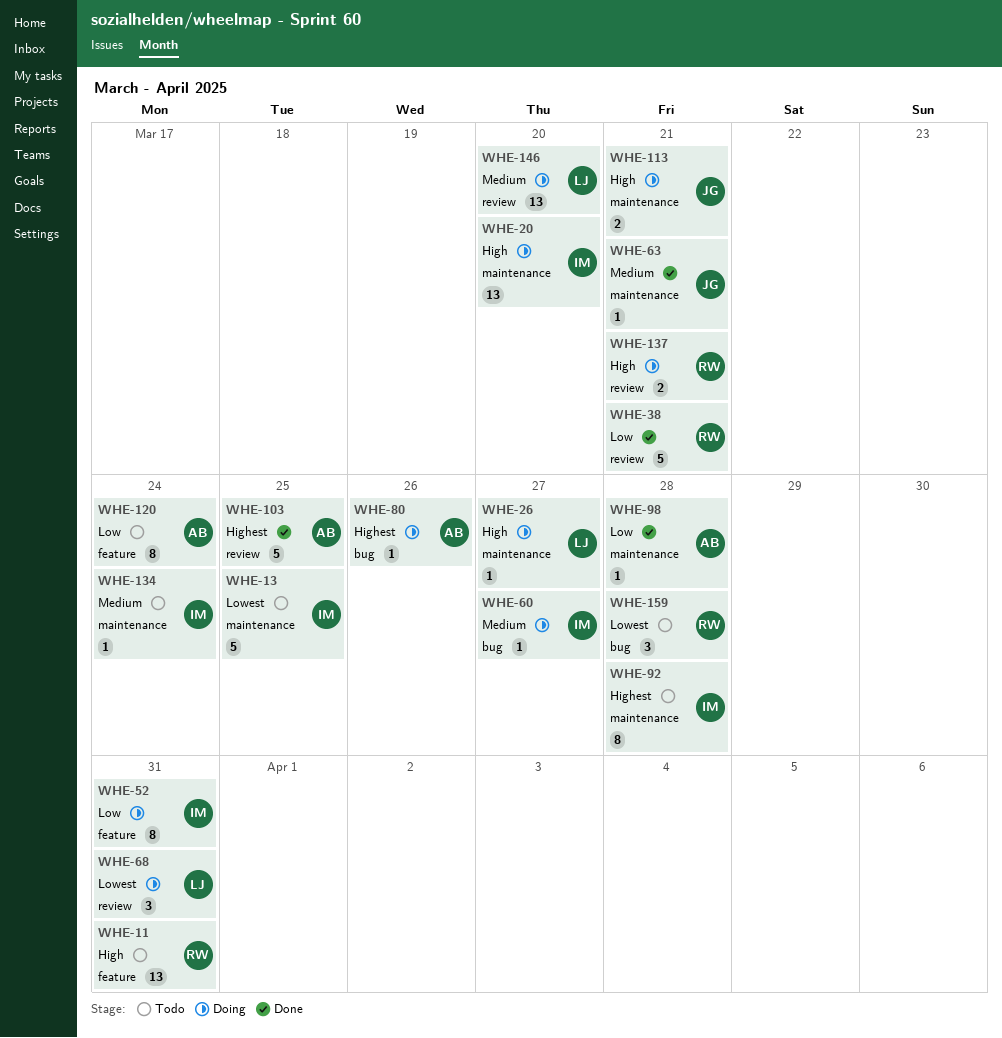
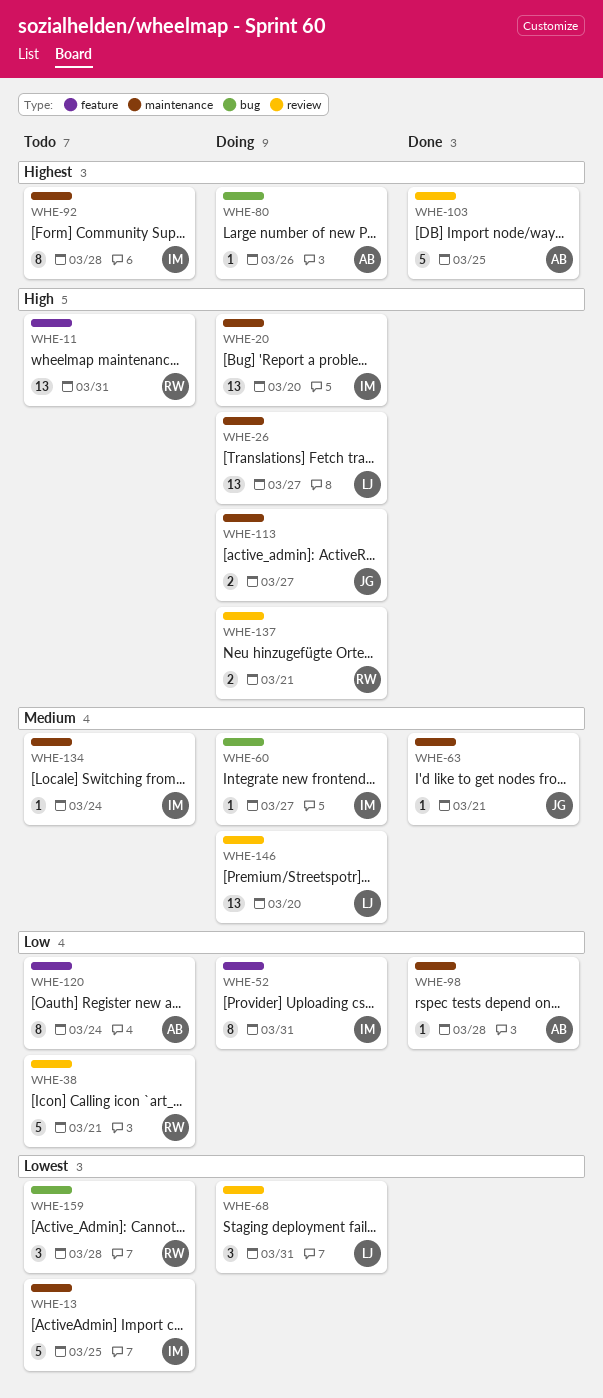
WHE-26, estimate: 1 -> 13
WHE-38, status: Done -> Todo
WHE-113, due: Mar 21 -> Mar 27

